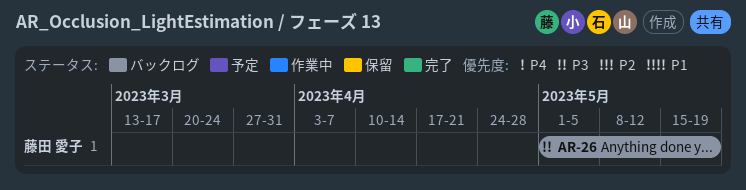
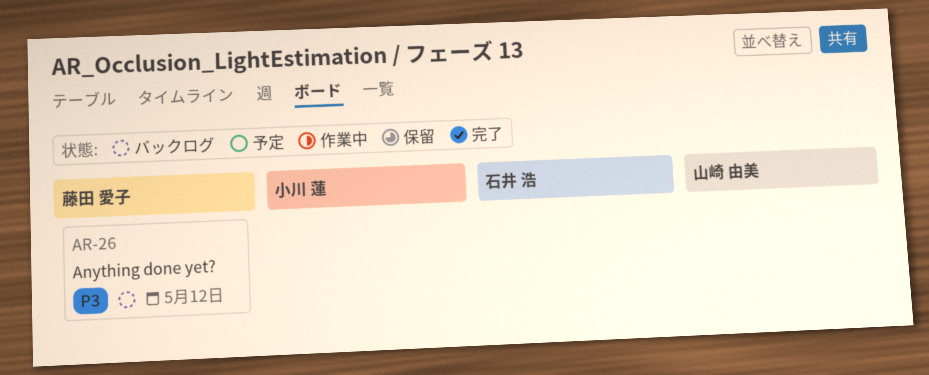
AR-26, due: May 19 -> May 12

